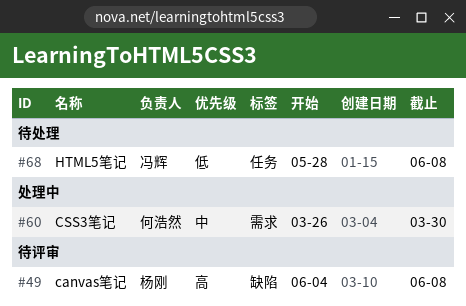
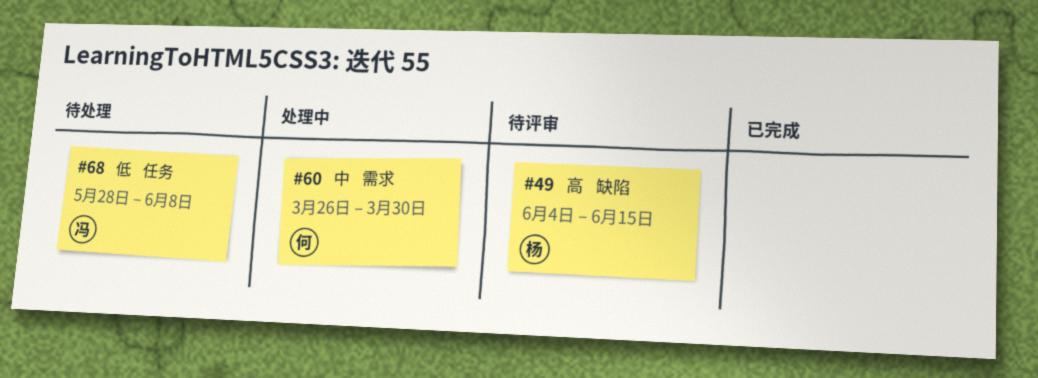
#49, due: Jun 8 -> Jun 15

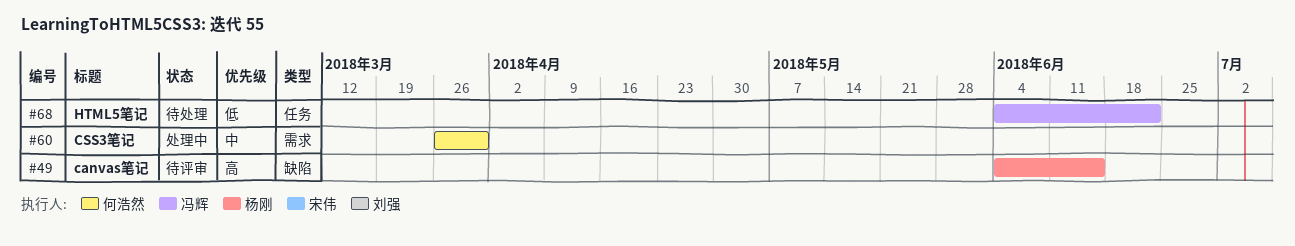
#68, start: May 28 -> Jun 4
#68, due: Jun 8 -> Jun 22

